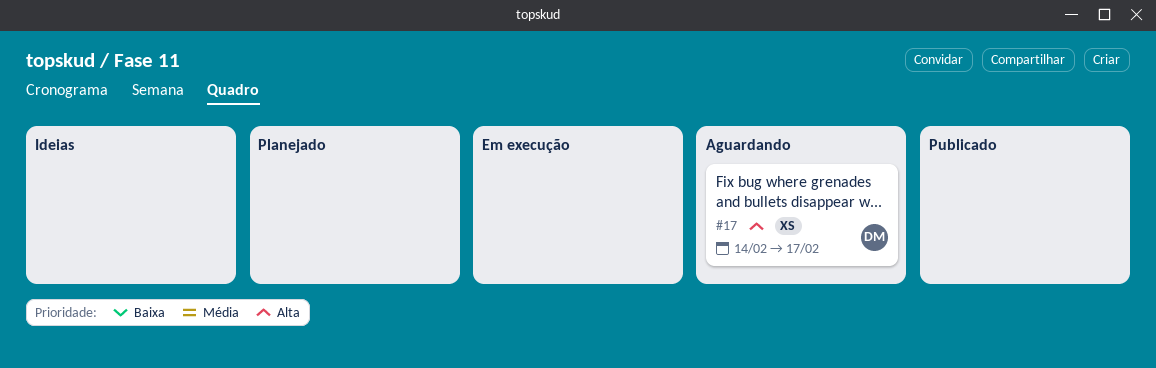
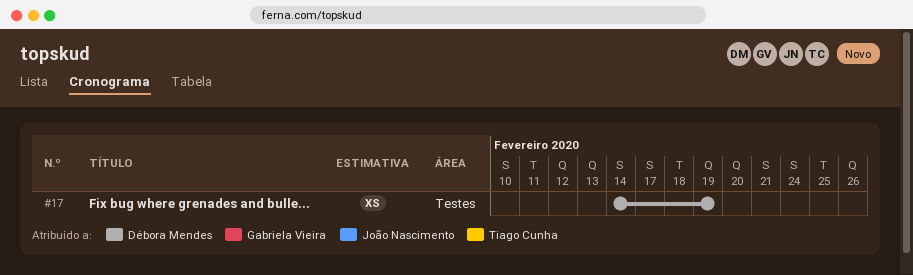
#17, due: Feb 17 -> Feb 19

